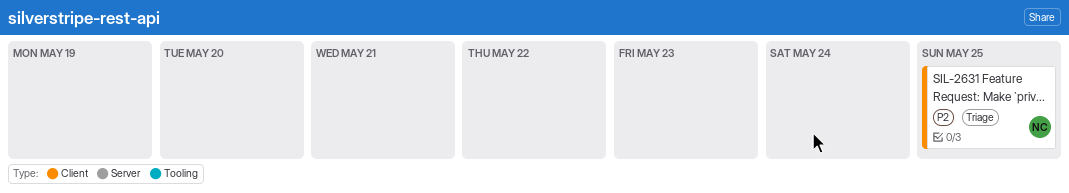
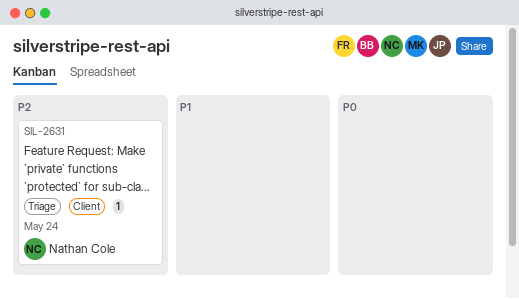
SIL-2631, due: May 25 -> May 24

